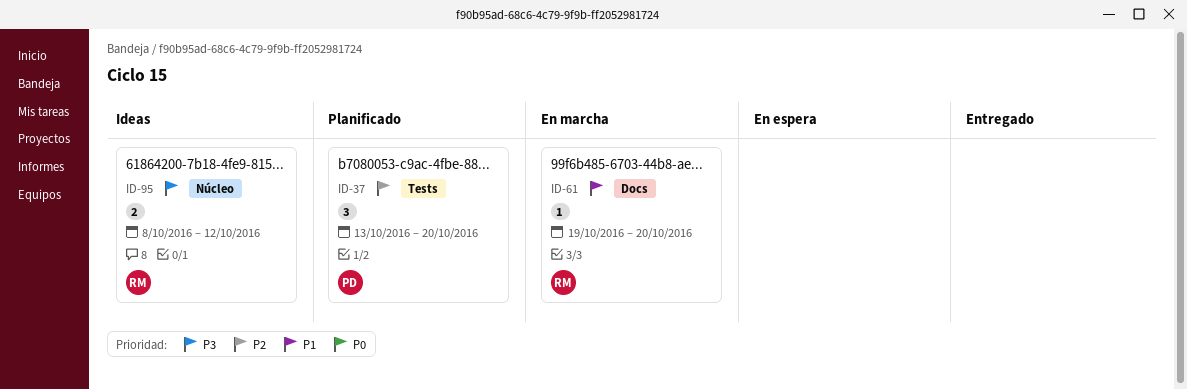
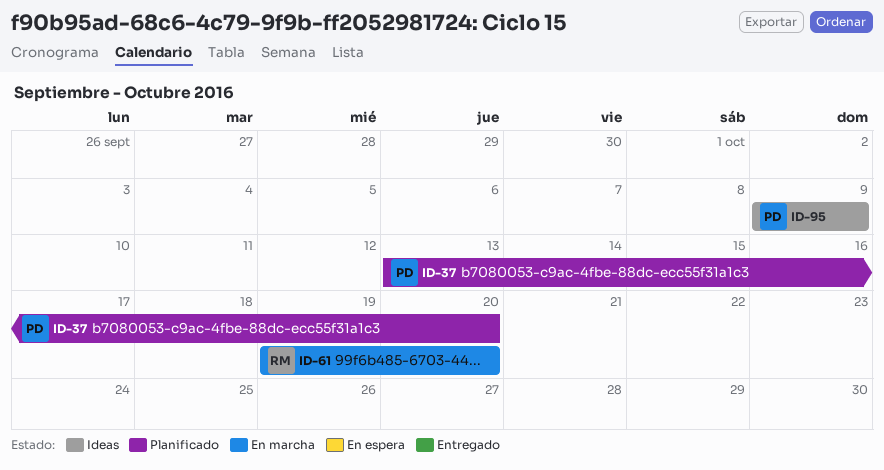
ID-95, owner: RM -> PD
ID-95, start: Oct 8 -> Oct 9
ID-95, due: Oct 12 -> Oct 9

